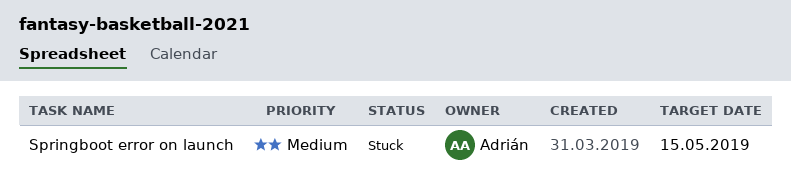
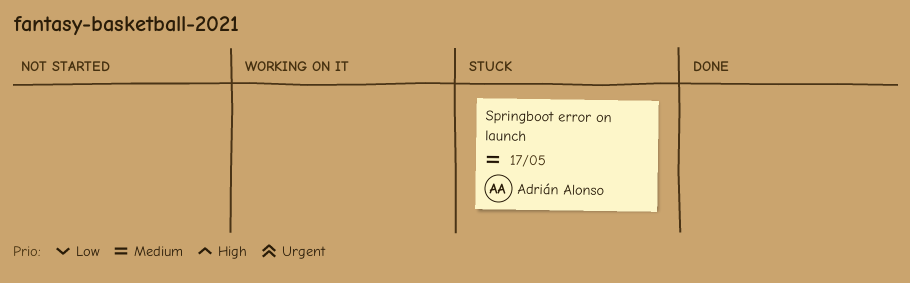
Springboot error on launch, due: May 15 -> May 17

